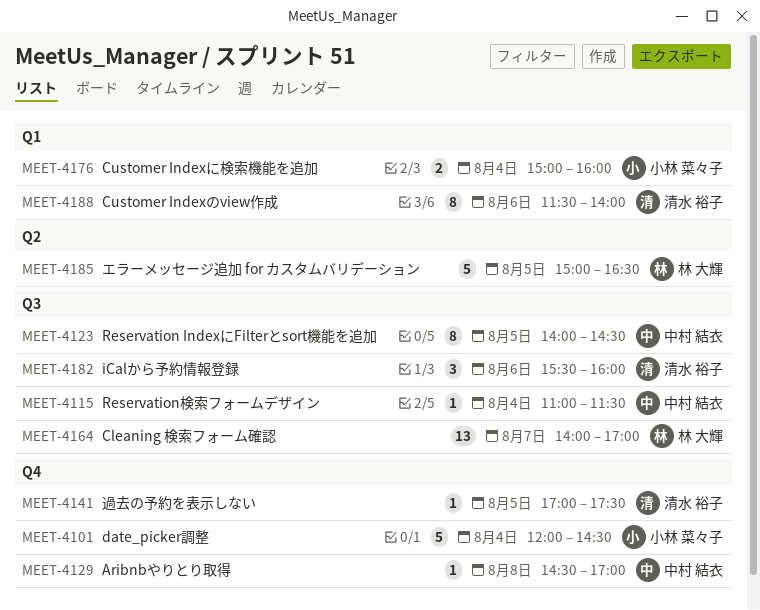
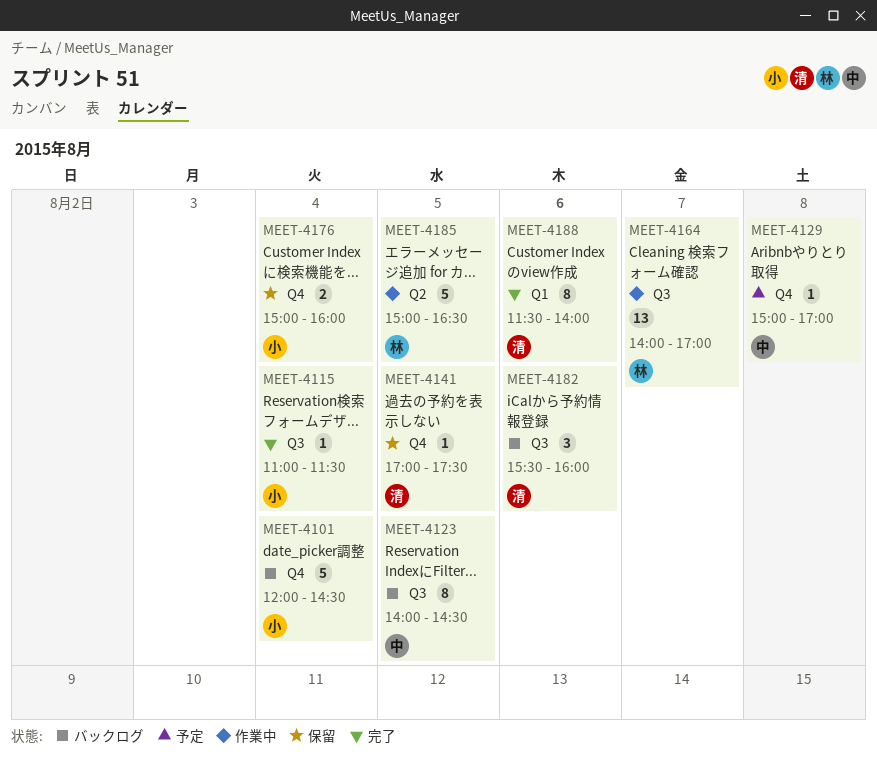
MEET-4115, owner: 中村 結衣 -> 小林 菜々子
MEET-4129, begins: 14:30 -> 15:00
MEET-4176, label: Q1 -> Q4

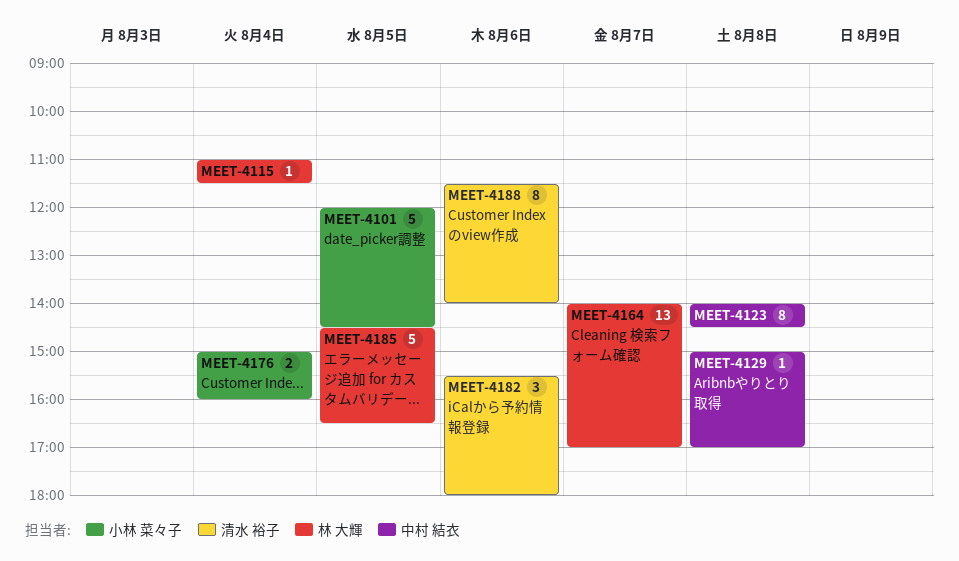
MEET-4101, day: Aug 4 -> Aug 5
MEET-4115, owner: 小林 菜々子 -> 林 大輝
MEET-4123, day: Aug 5 -> Aug 8
MEET-4141: present -> none
MEET-4182, ends: 16:00 -> 18:00
MEET-4185, begins: 15:00 -> 14:30

